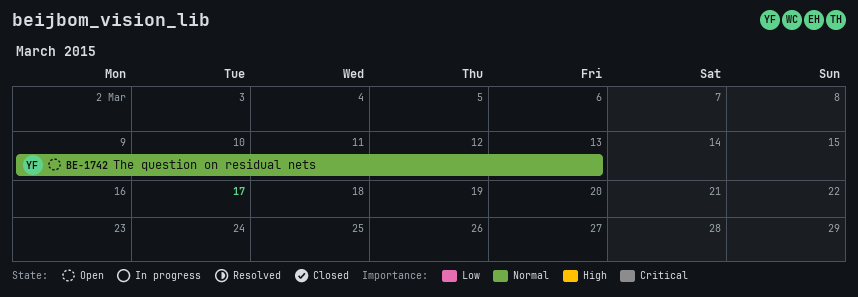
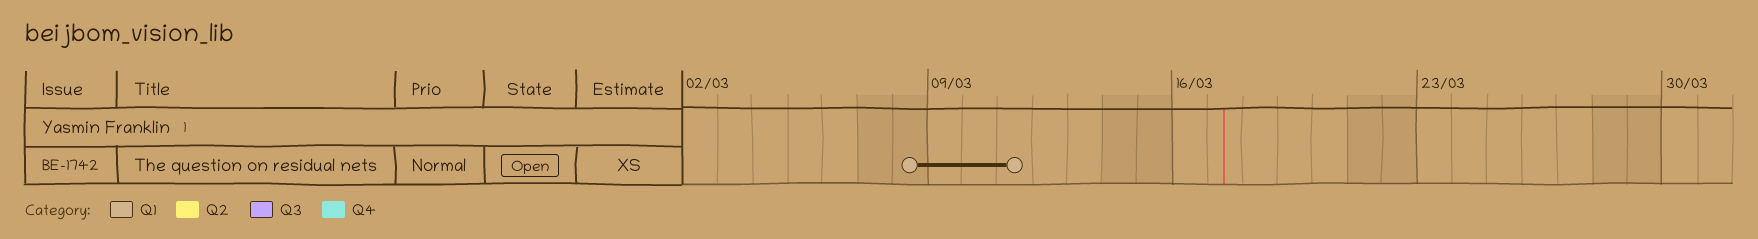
BE-1742, start: Mar 9 -> Mar 8
BE-1742, due: Mar 13 -> Mar 11

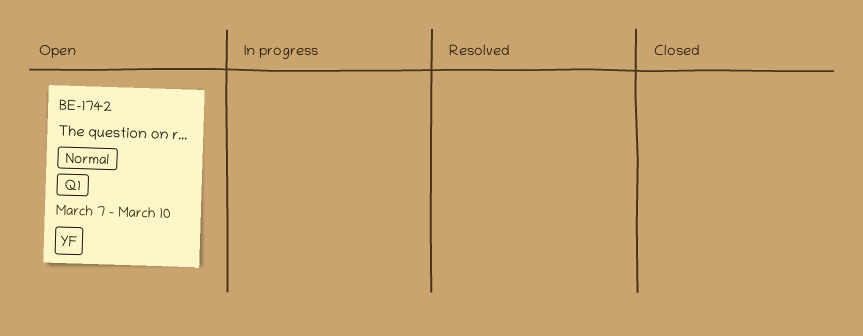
BE-1742, start: Mar 8 -> Mar 7
BE-1742, due: Mar 11 -> Mar 10

